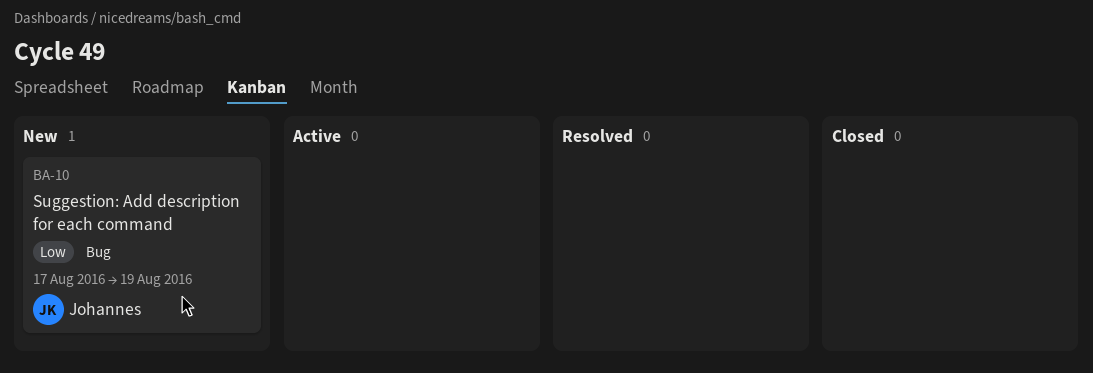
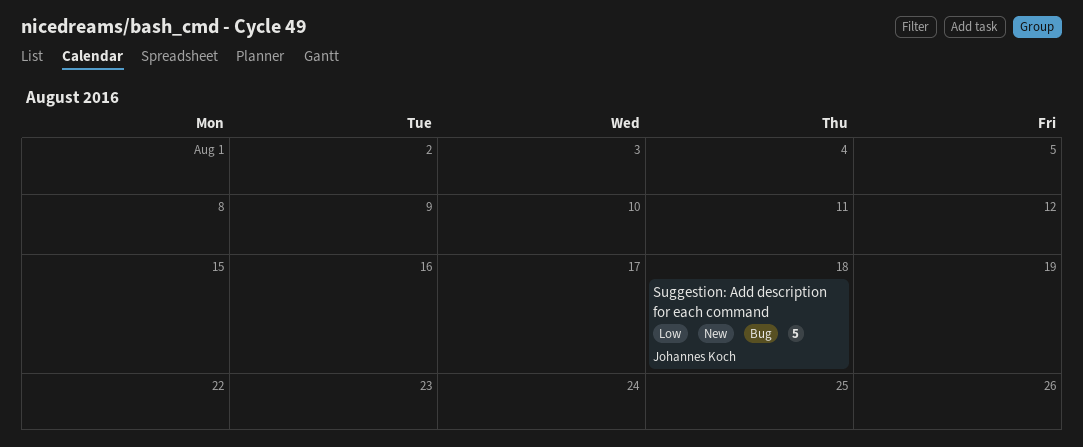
Suggestion: Add description for each command, due: Aug 19 -> Aug 18

